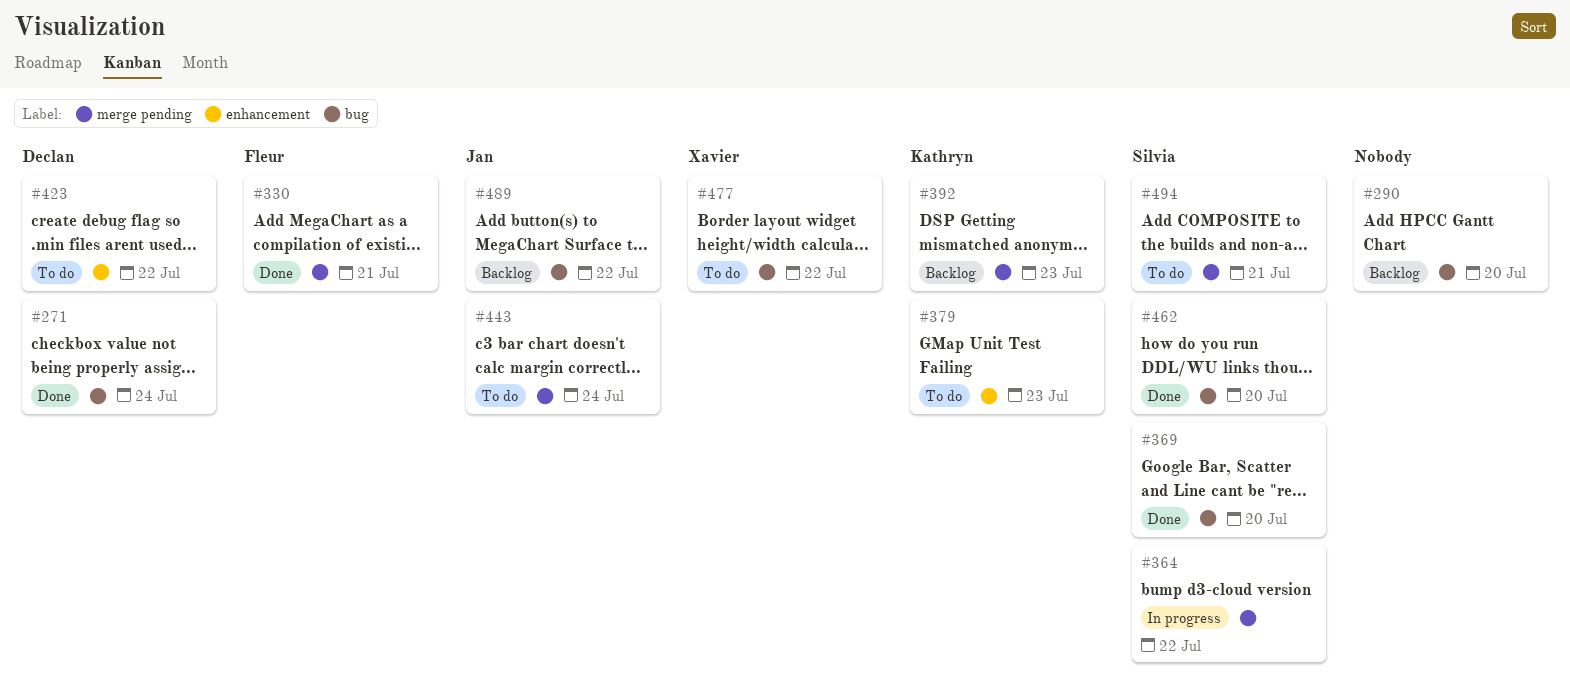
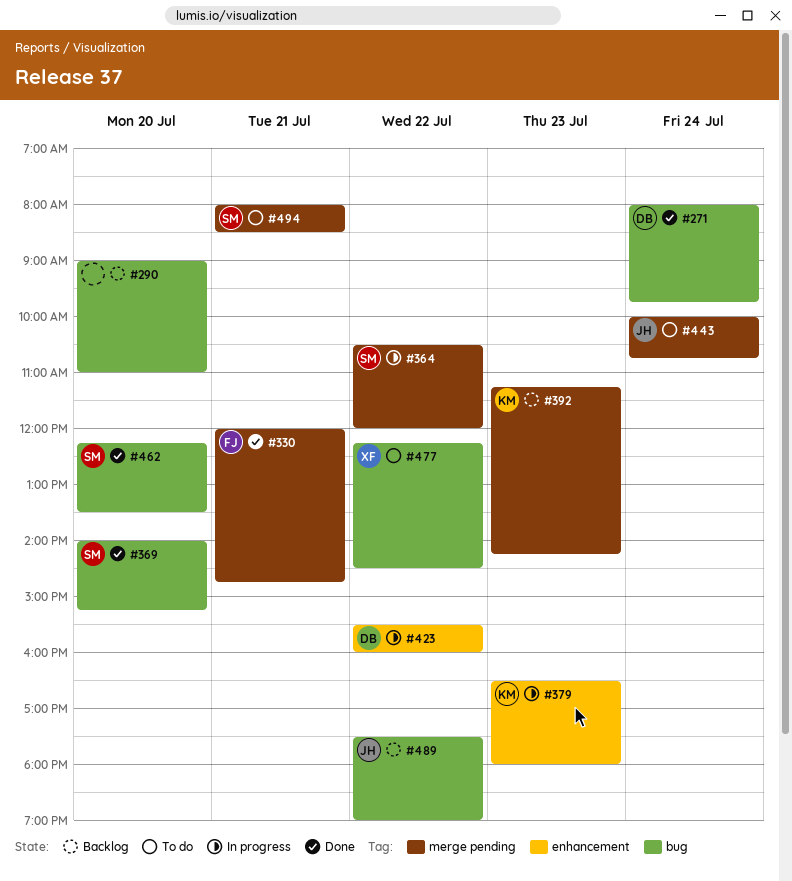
#379, status: To do -> In progress
#423, status: To do -> In progress

